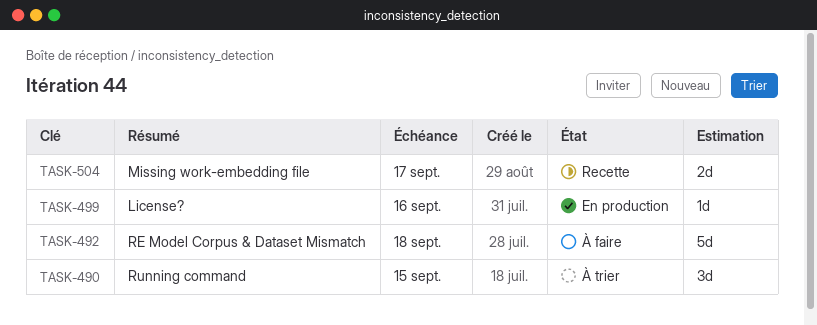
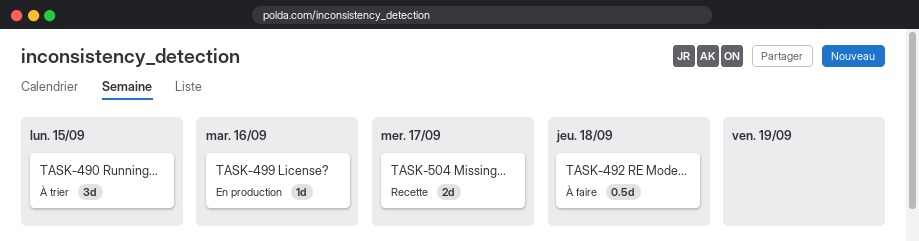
TASK-492, estimate: 5d -> 0.5d

